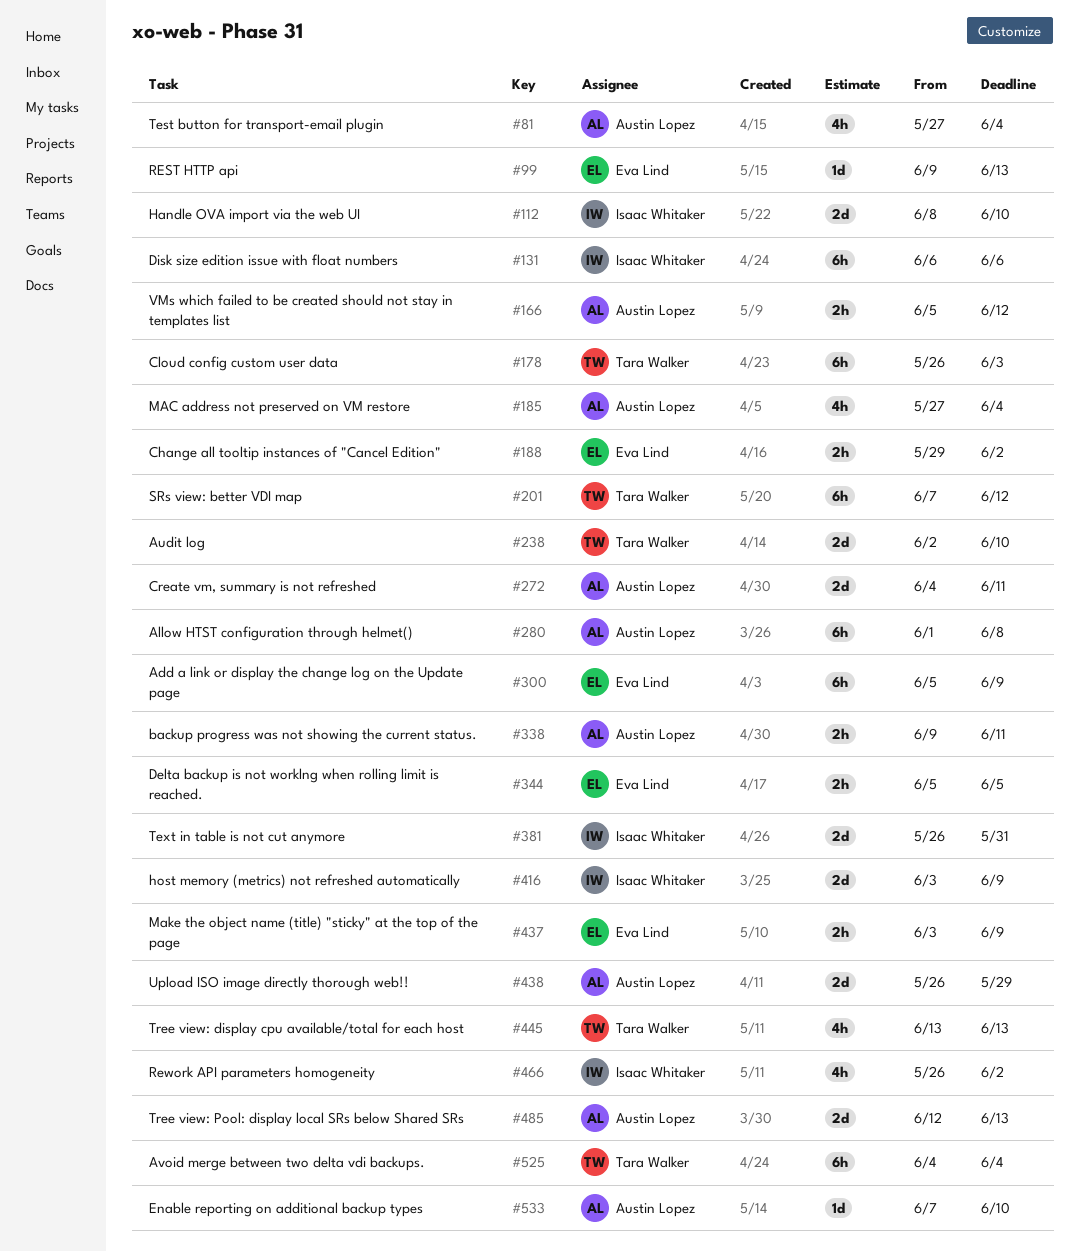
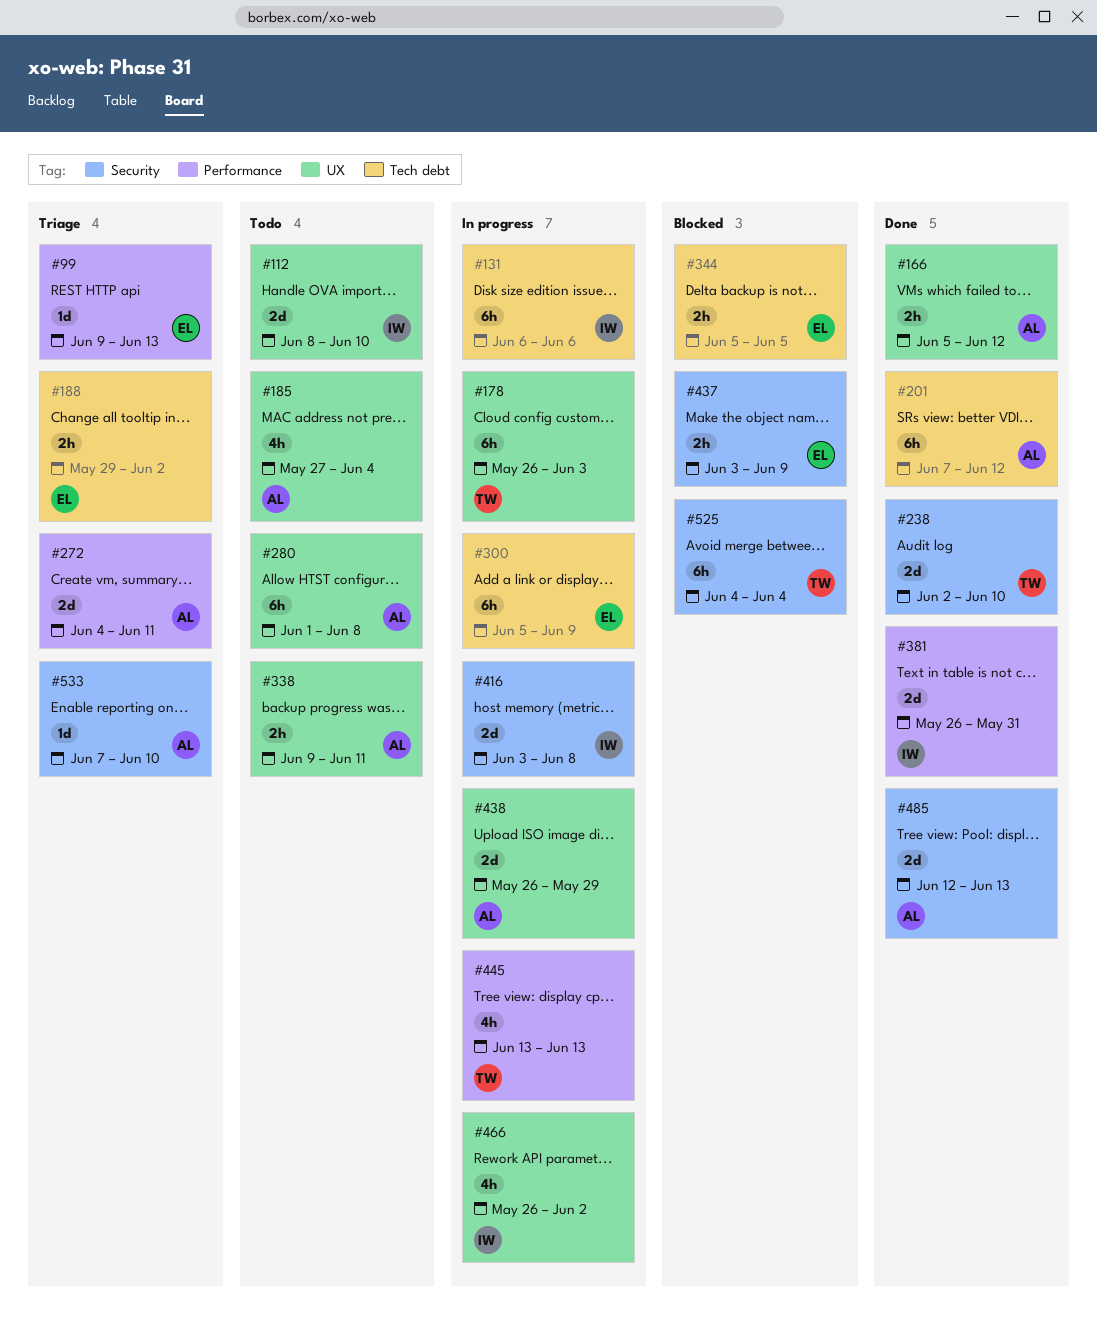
#81: present -> none
#201, owner: Tara Walker -> Austin Lopez
#416, due: Jun 9 -> Jun 8

